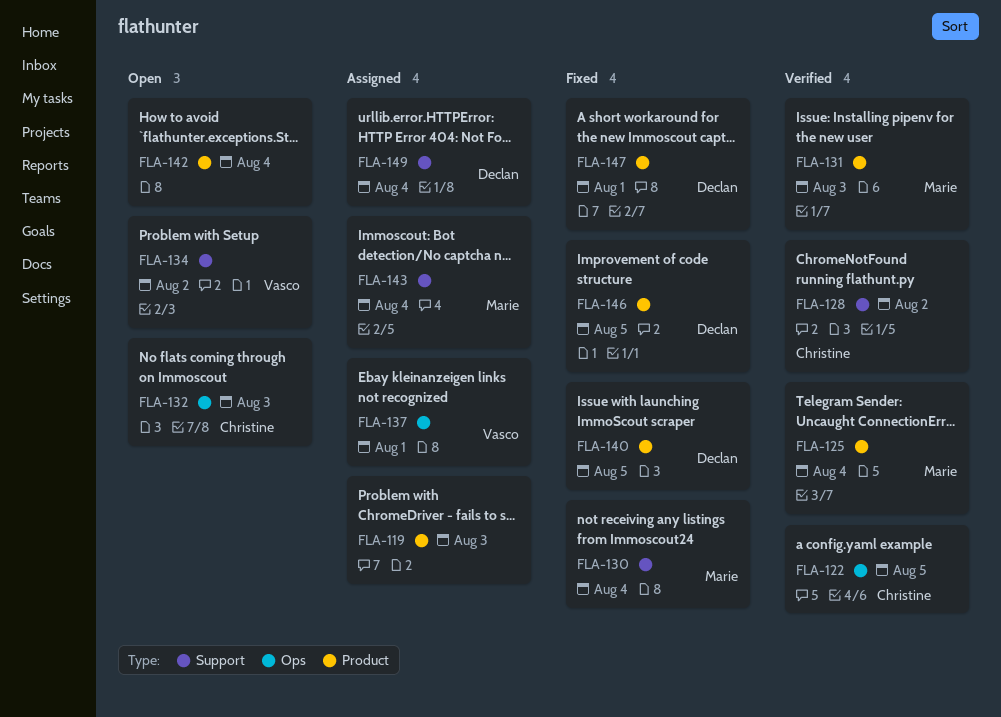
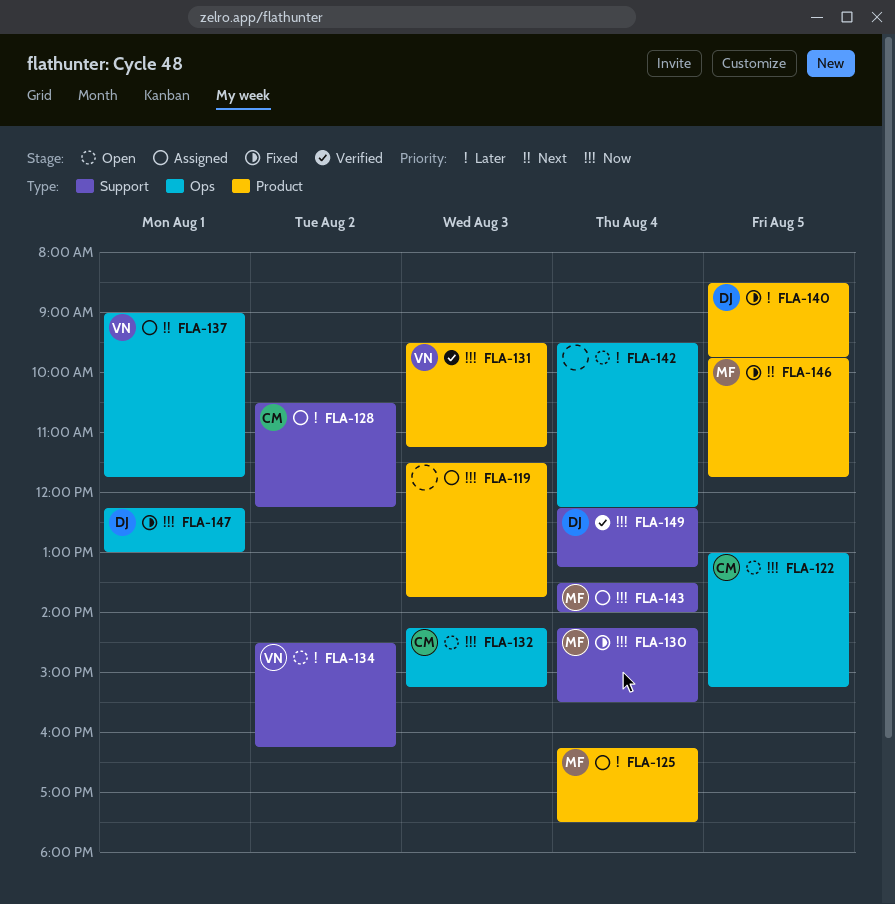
FLA-122, status: Verified -> Open
FLA-125, status: Verified -> Assigned
FLA-128, status: Verified -> Assigned
FLA-131, owner: Marie -> Vasco
FLA-142, label: Product -> Ops
FLA-146, owner: Declan -> Marie
FLA-147, label: Product -> Ops
FLA-149, status: Assigned -> Verified

